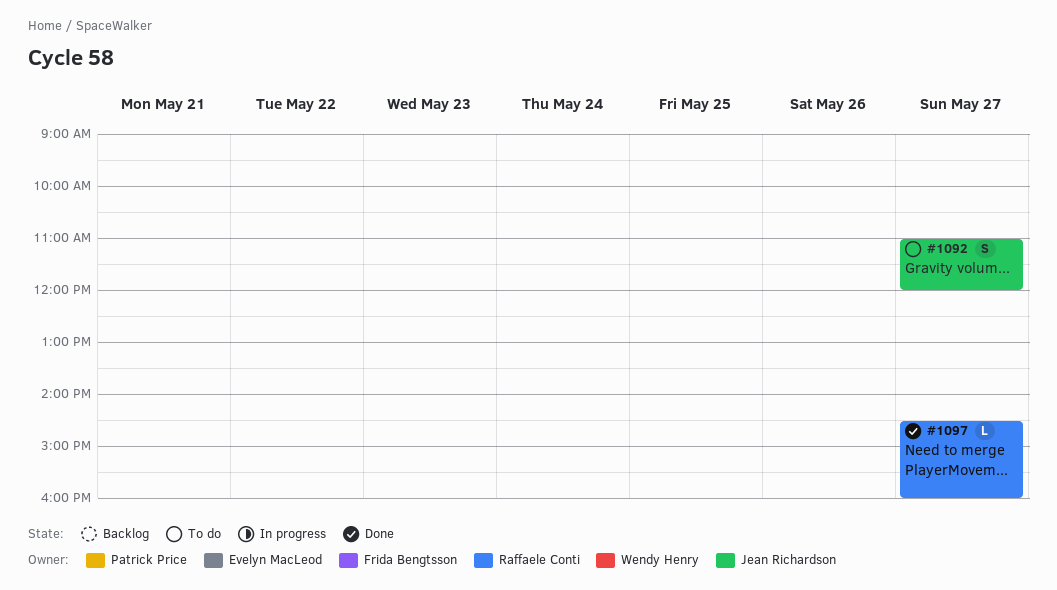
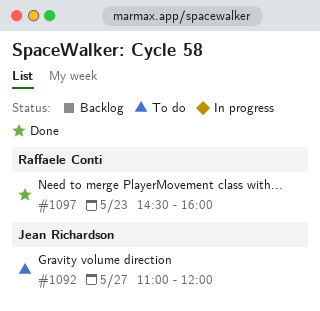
#1097, day: May 27 -> May 23

